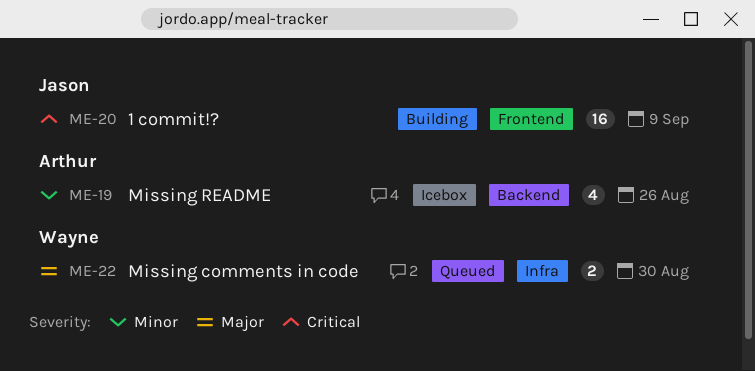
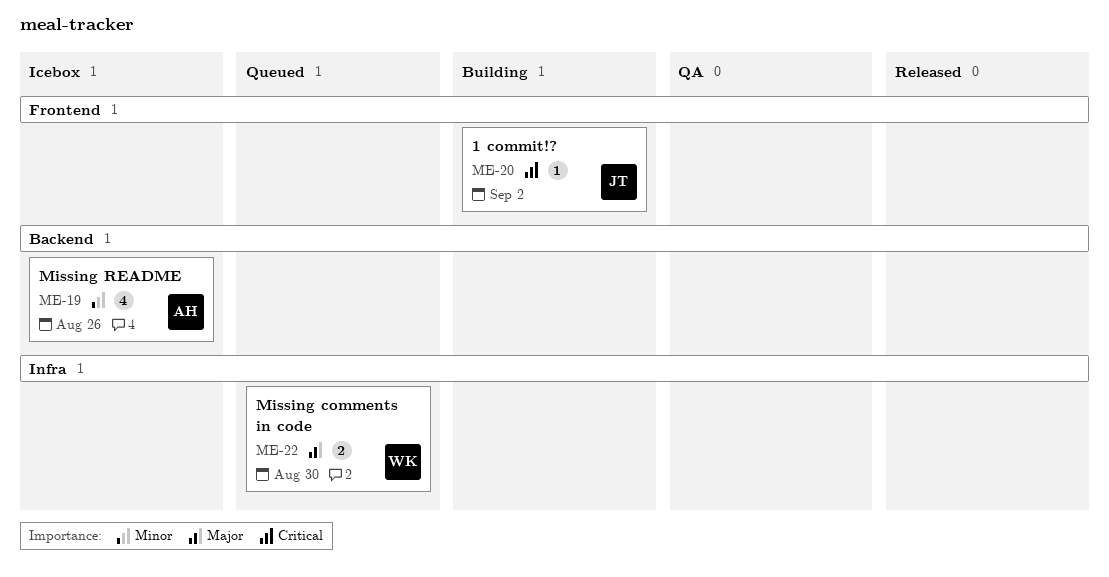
ME-20, estimate: 16 -> 1
ME-20, due: Sep 9 -> Sep 2

